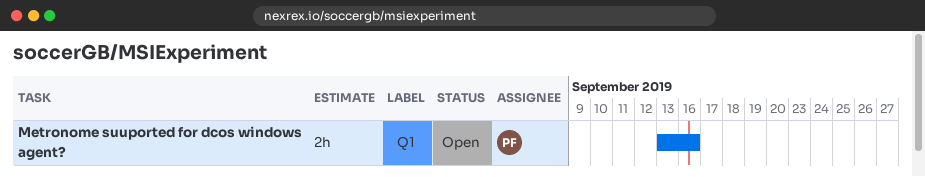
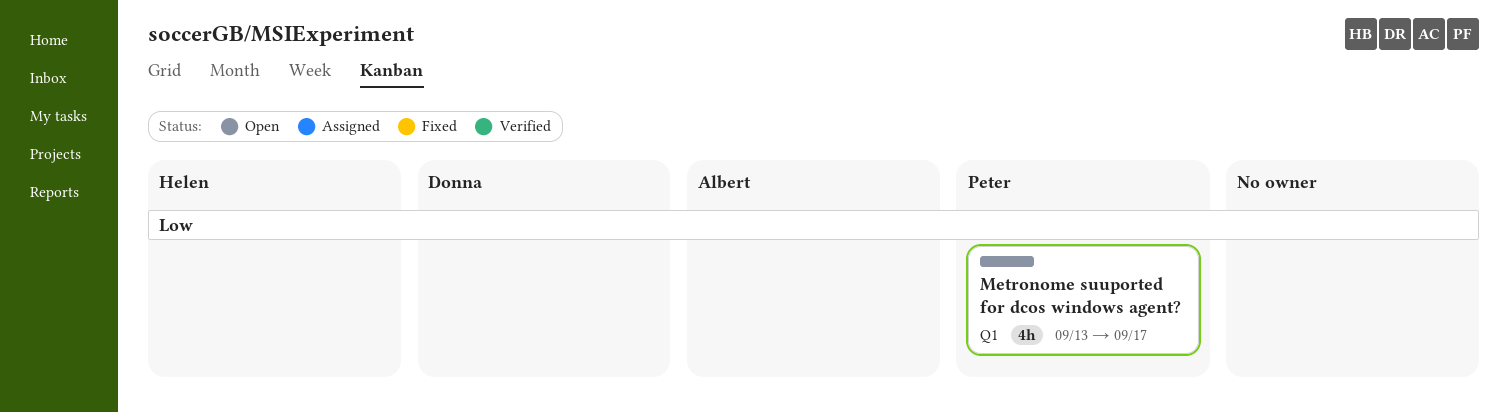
Metronome suuported for dcos windows agent?, estimate: 2h -> 4h
Metronome suuported for dcos windows agent?, due: Sep 16 -> Sep 17

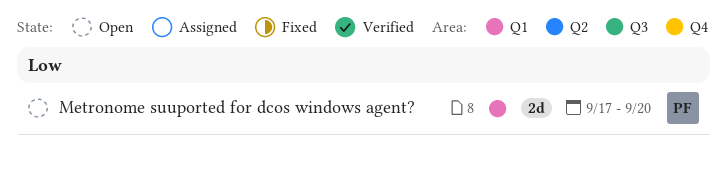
Metronome suuported for dcos windows agent?, estimate: 4h -> 2d
Metronome suuported for dcos windows agent?, start: Sep 13 -> Sep 17
Metronome suuported for dcos windows agent?, due: Sep 17 -> Sep 20

